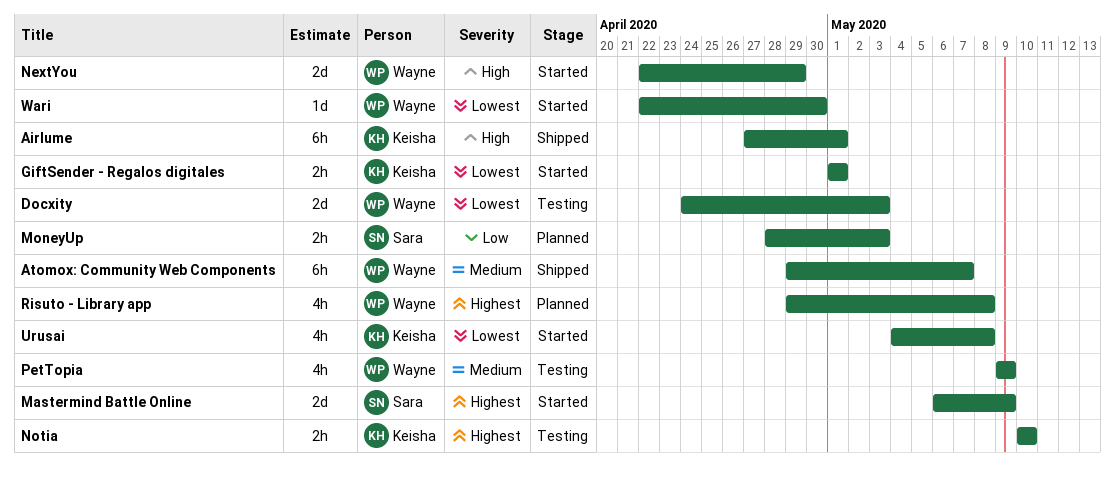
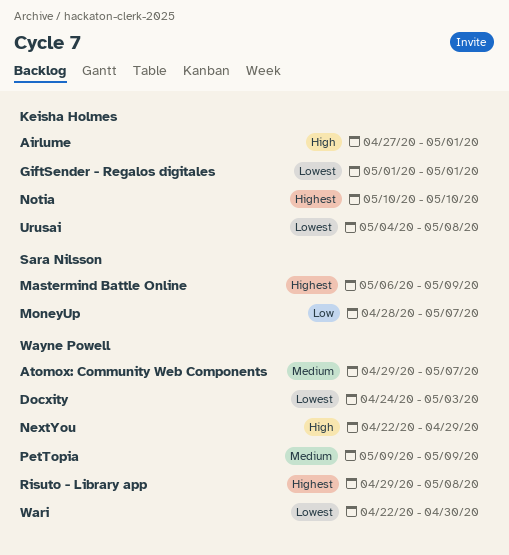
MoneyUp, due: May 3 -> May 7

